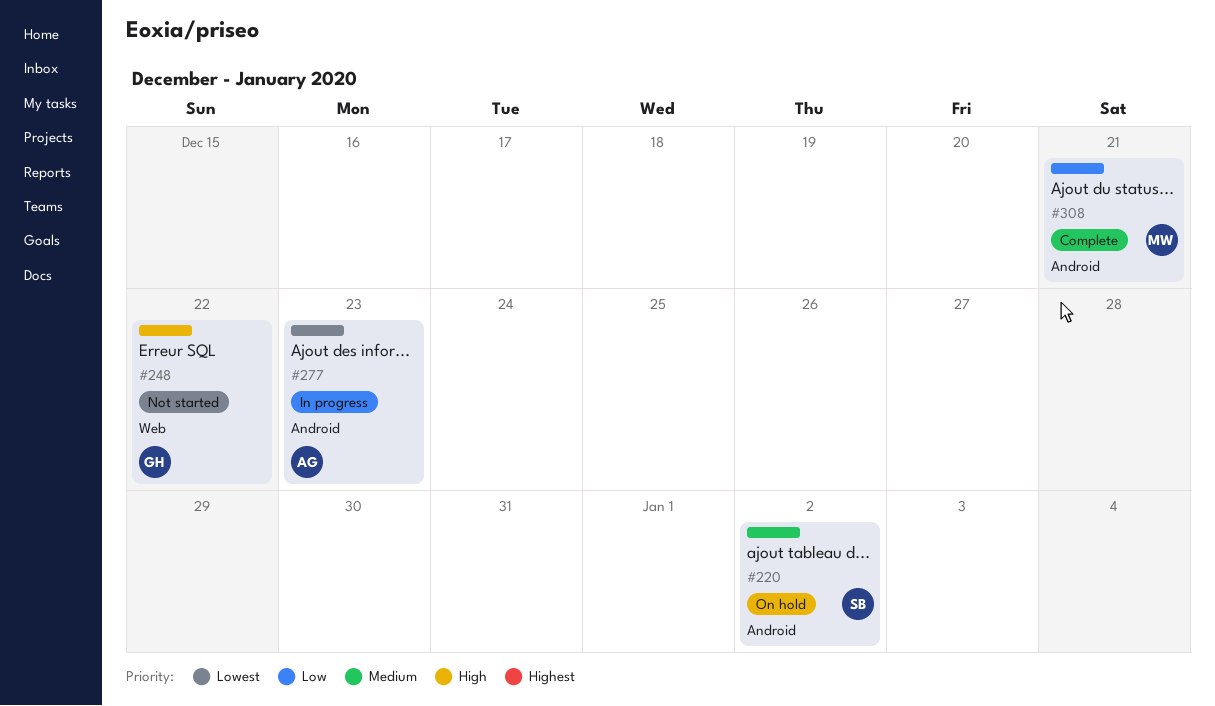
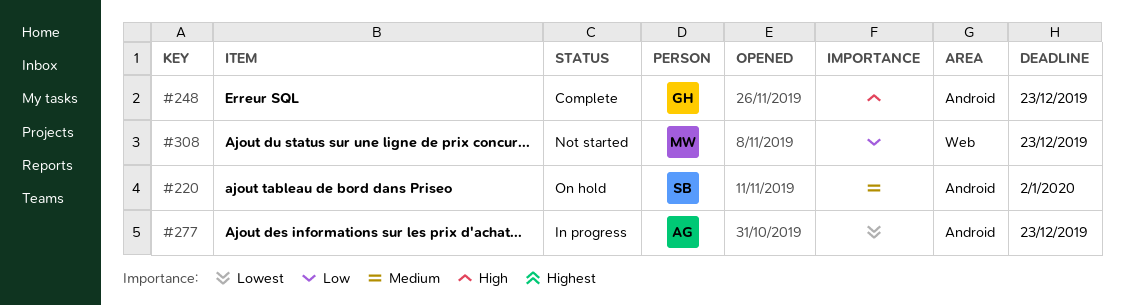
#248, status: Not started -> Complete
#248, label: Web -> Android
#248, due: Dec 22 -> Dec 23
#308, status: Complete -> Not started
#308, label: Android -> Web
#308, due: Dec 21 -> Dec 23

